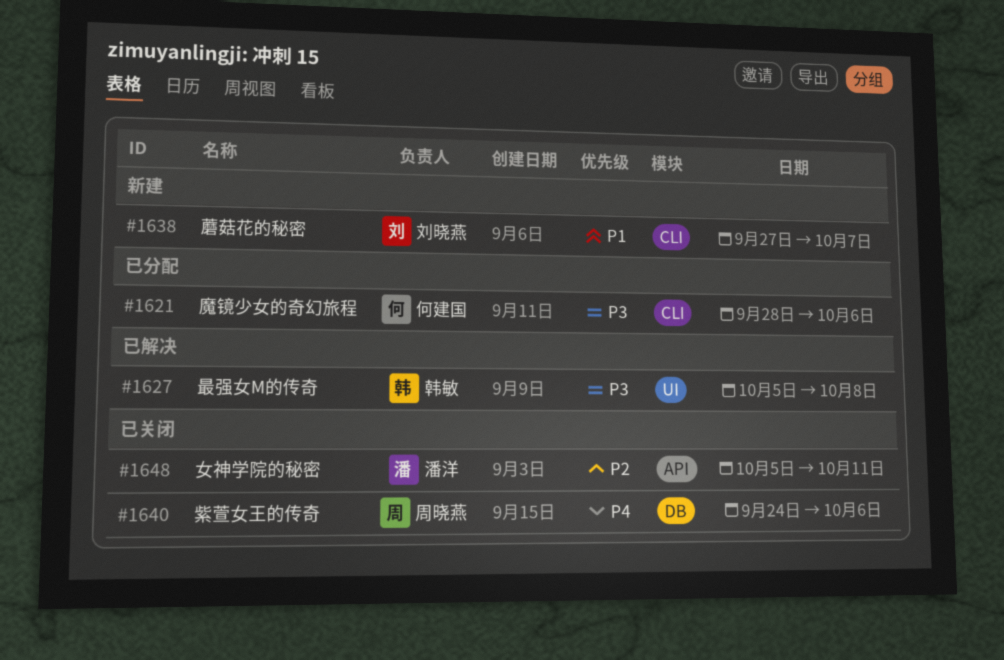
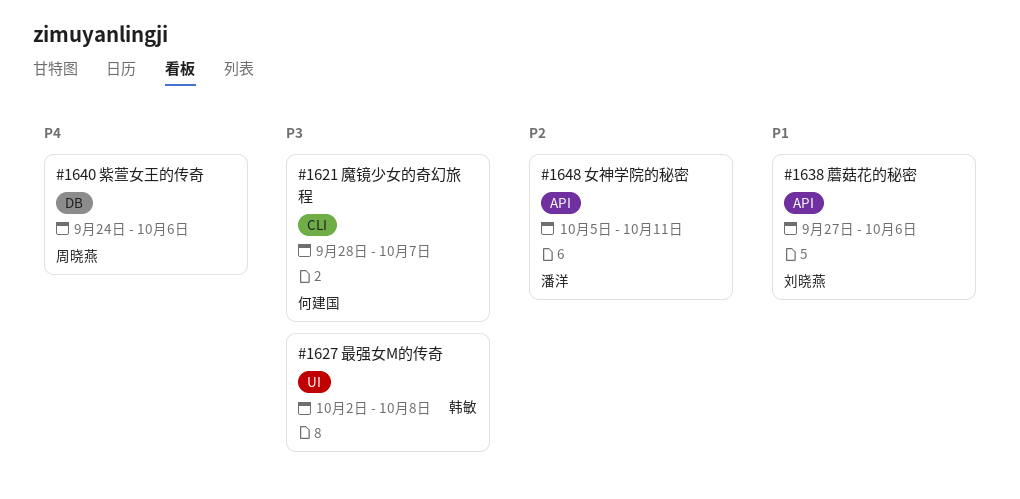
#1621, due: Oct 6 -> Oct 7
#1627, start: Oct 5 -> Oct 2
#1638, label: CLI -> API
#1638, due: Oct 7 -> Oct 6

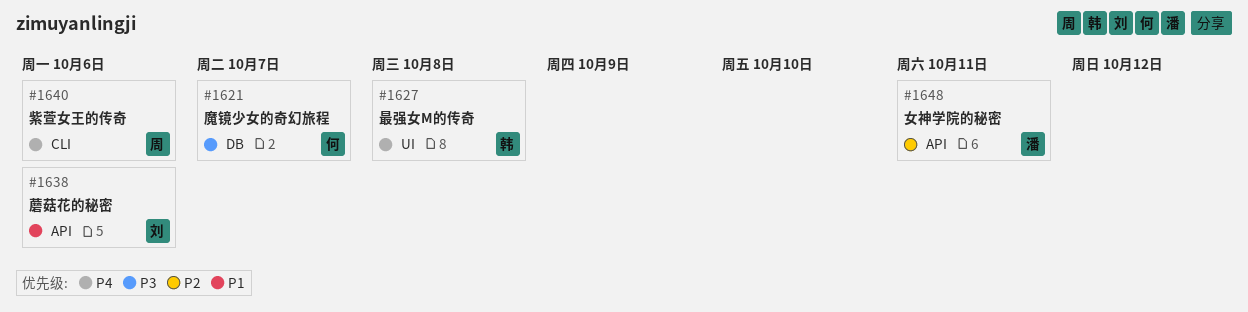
#1621, label: CLI -> DB
#1627, priority: P3 -> P4
#1640, label: DB -> CLI

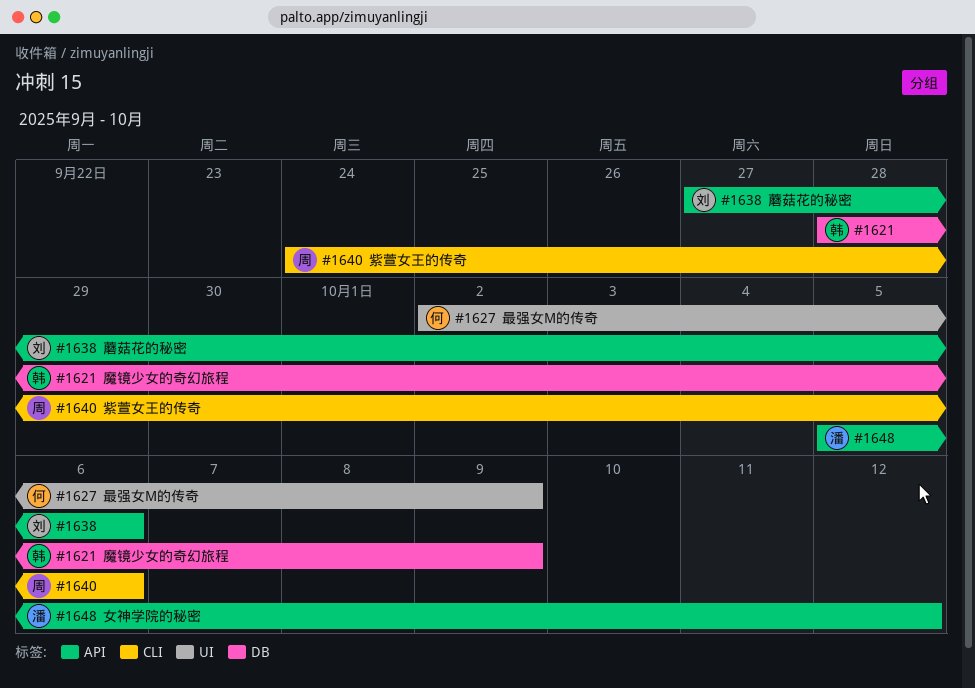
#1621, owner: 何 -> 韩
#1621, due: Oct 7 -> Oct 9
#1627, owner: 韩 -> 何
#1627, due: Oct 8 -> Oct 9
#1648, due: Oct 11 -> Oct 12

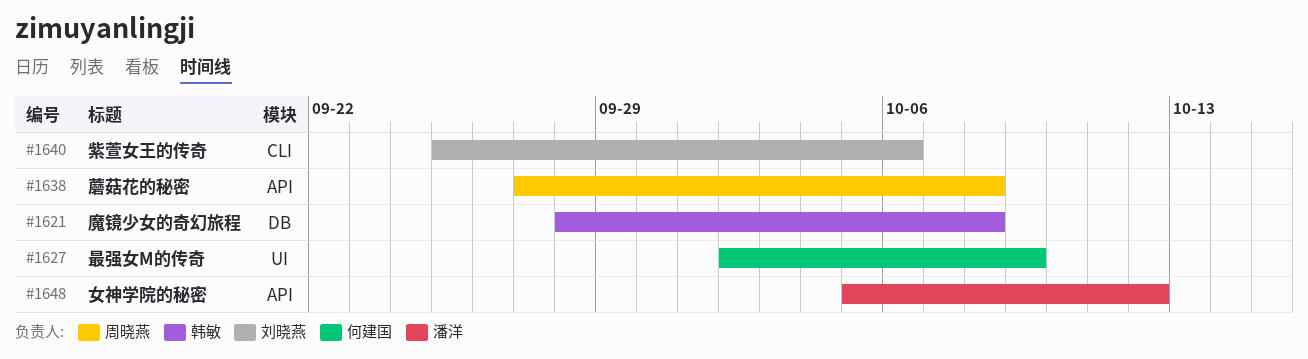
#1621, due: Oct 9 -> Oct 8
#1638, owner: 刘晓燕 -> 周晓燕
#1638, due: Oct 6 -> Oct 8
#1640, owner: 周晓燕 -> 刘晓燕
#1640, start: Sep 24 -> Sep 25

